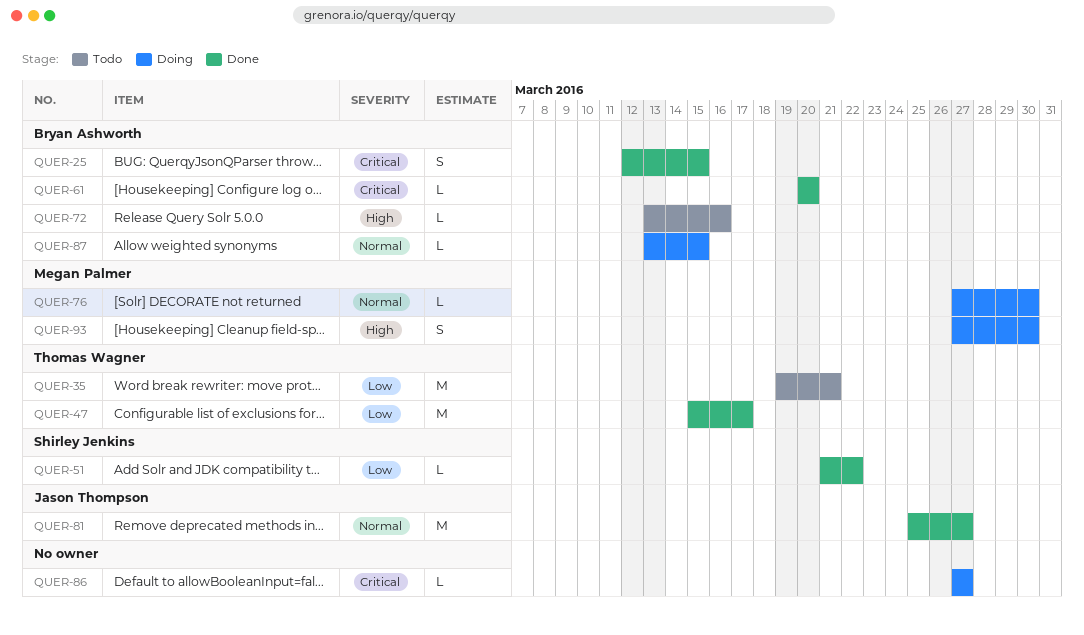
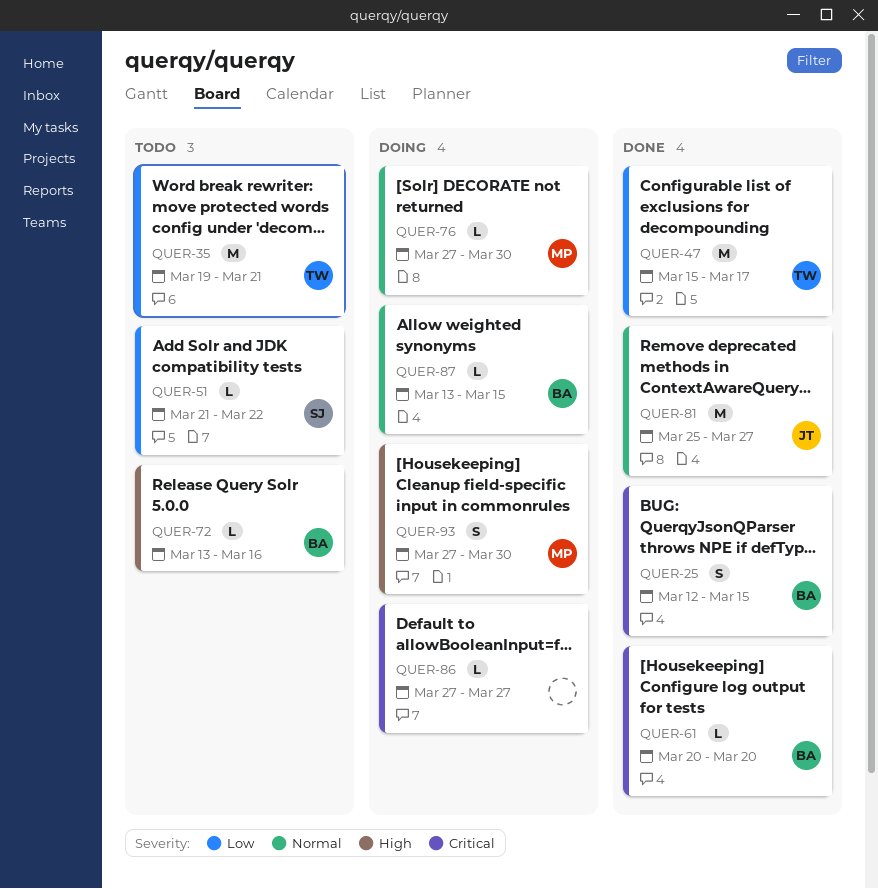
QUER-51, status: Done -> Todo

